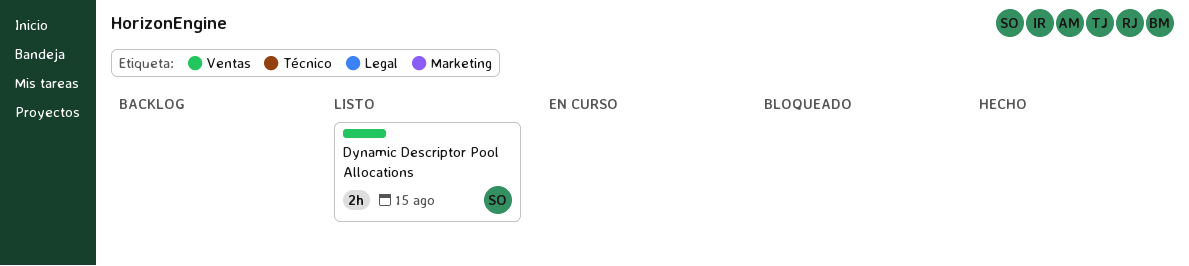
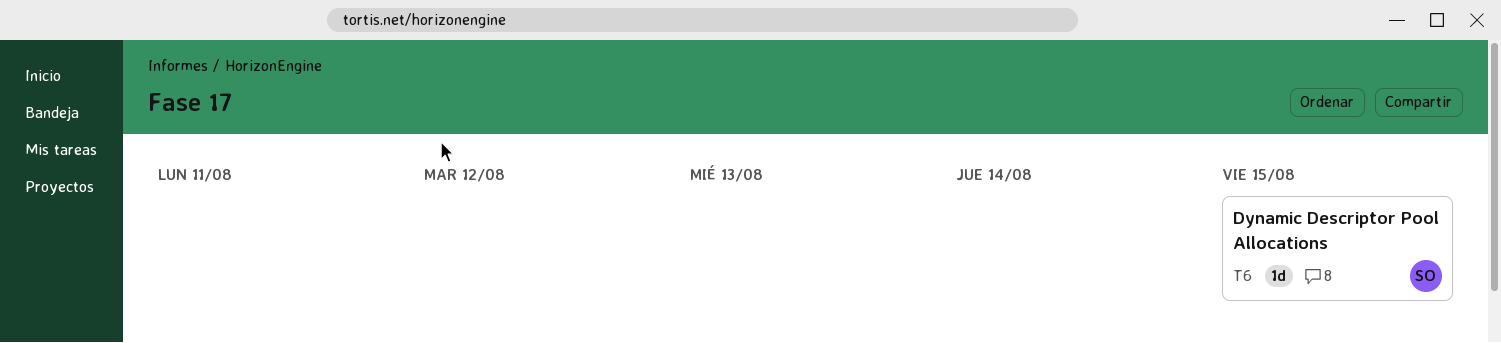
Dynamic Descriptor Pool Allocations, estimate: 2h -> 1d

